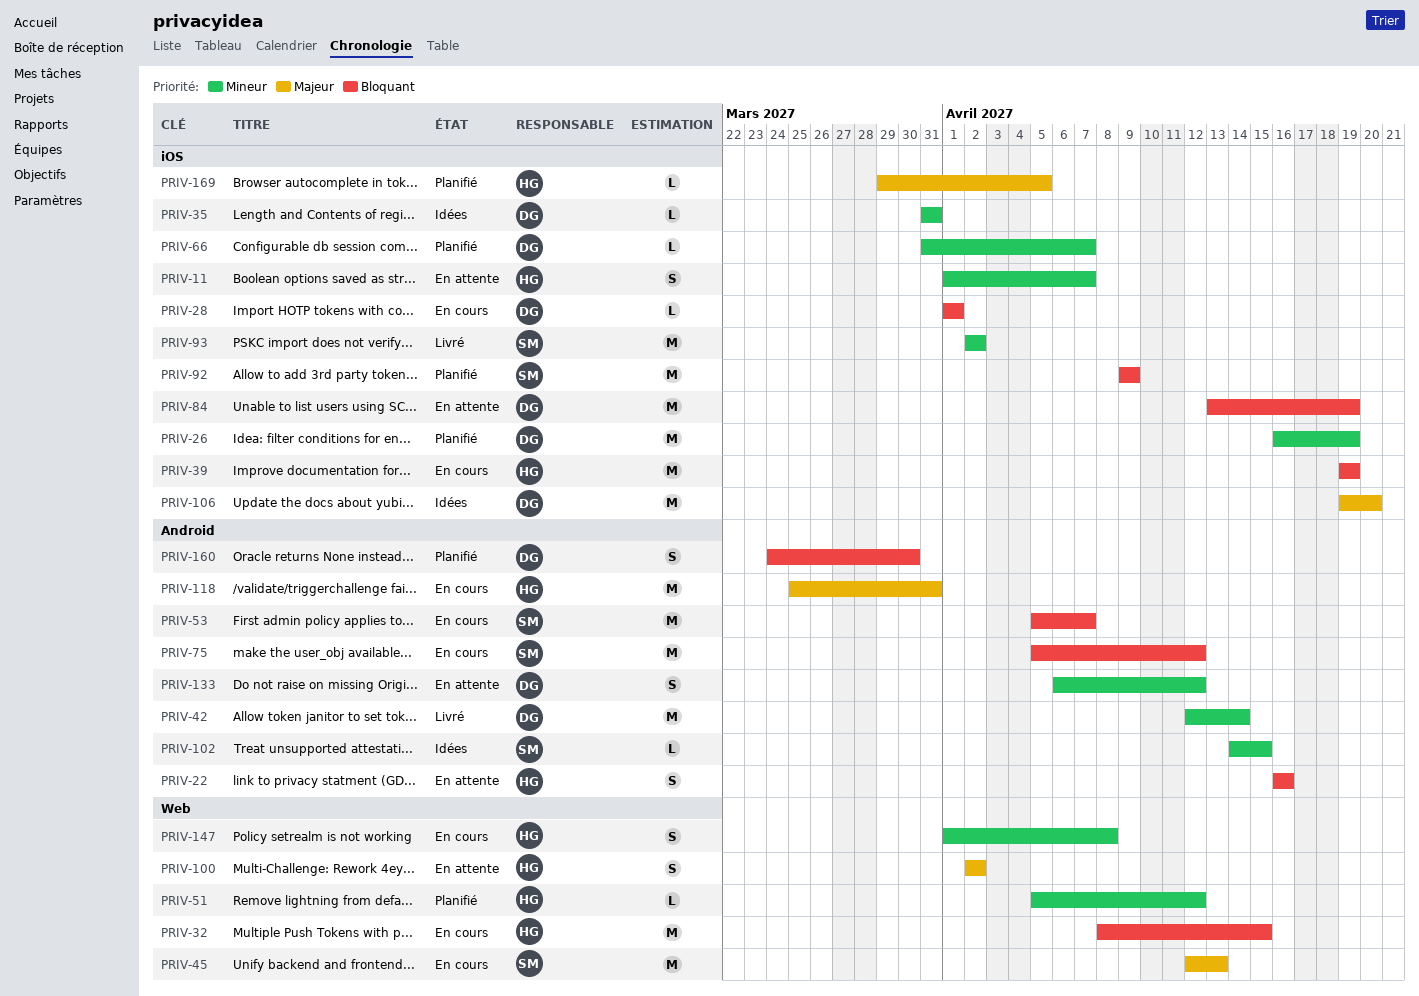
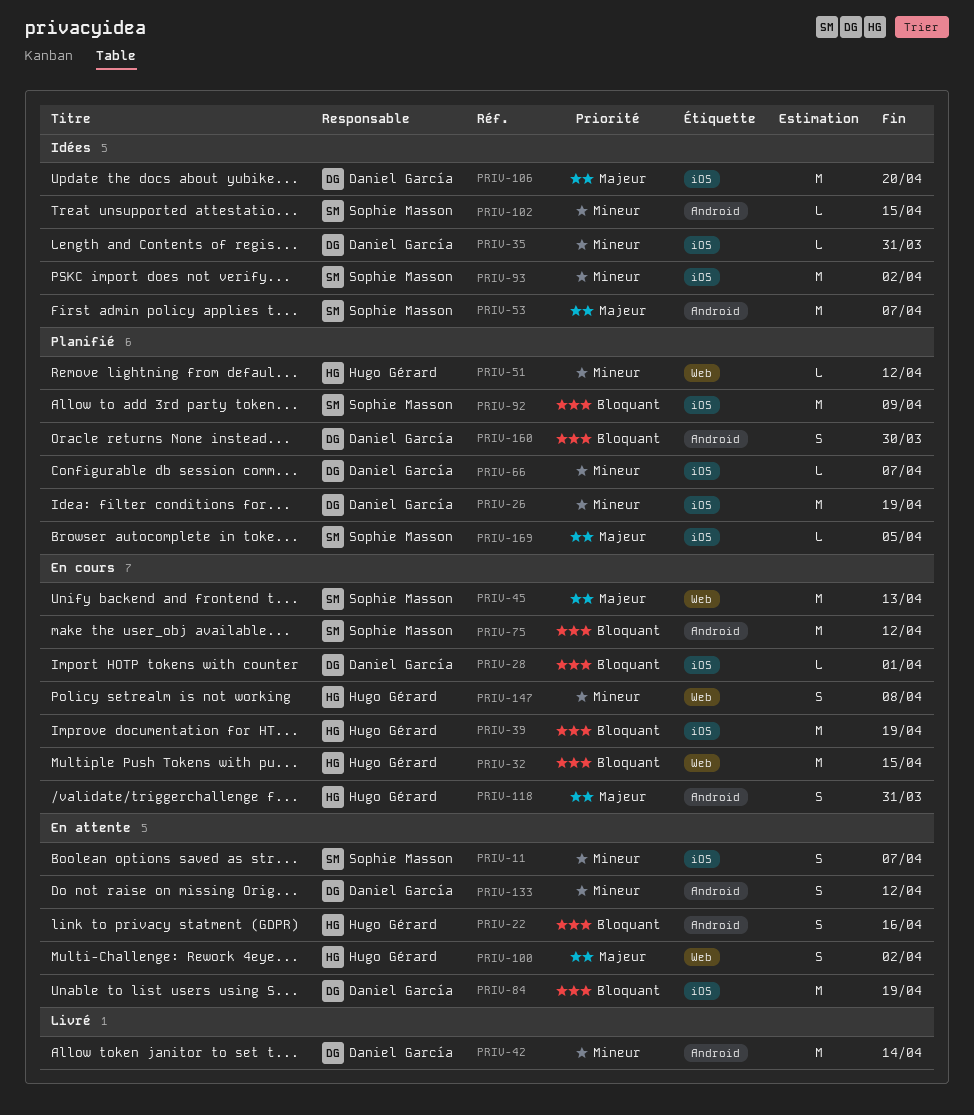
PRIV-11, owner: Hugo Gérard -> Sophie Masson
PRIV-53, status: En cours -> Idées
PRIV-53, priority: Bloquant -> Majeur
PRIV-93, status: Livré -> Idées
PRIV-118, estimate: M -> S
PRIV-169, owner: Hugo Gérard -> Sophie Masson

